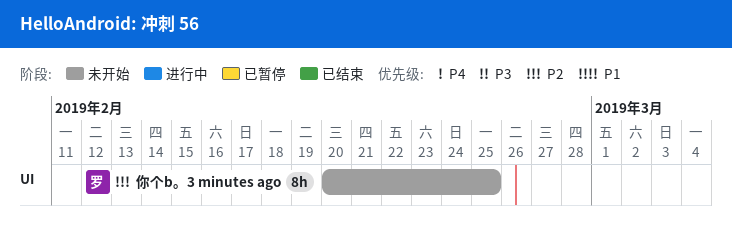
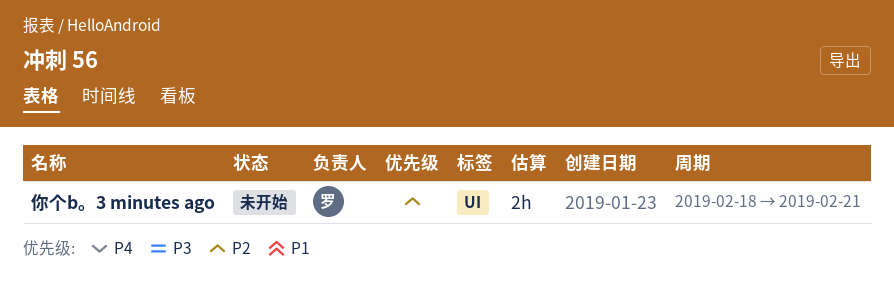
你个b。3 minutes ago, estimate: 8h -> 2h
你个b。3 minutes ago, start: Feb 20 -> Feb 18
你个b。3 minutes ago, due: Feb 25 -> Feb 21

